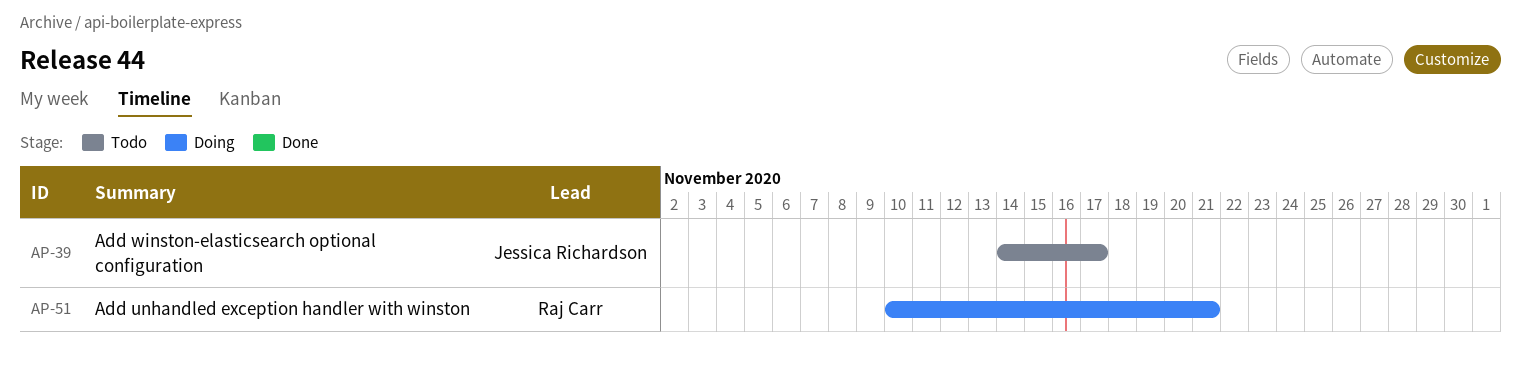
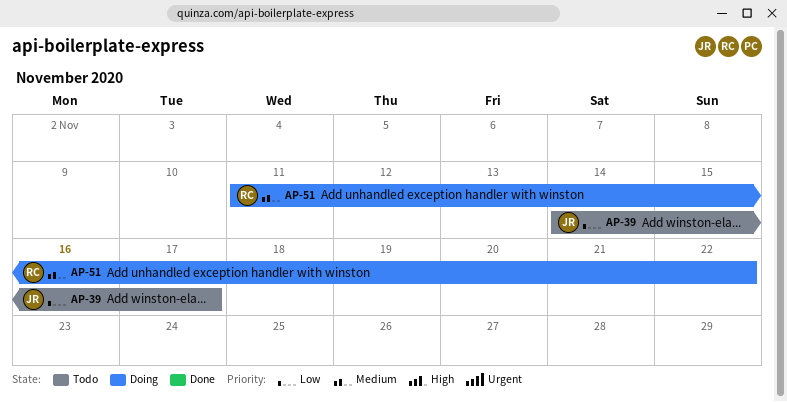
AP-51, start: Nov 10 -> Nov 11
AP-51, due: Nov 21 -> Nov 22

